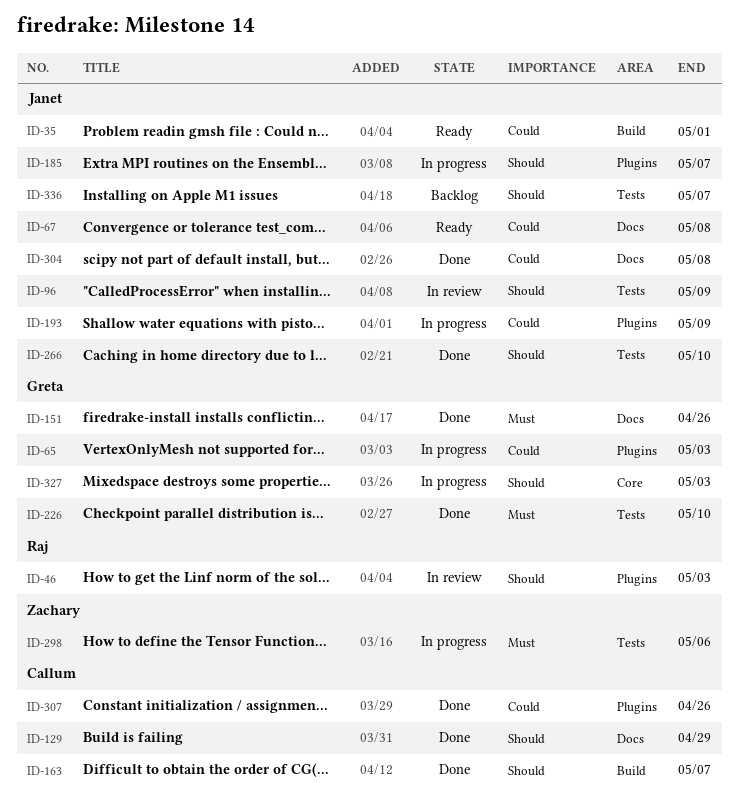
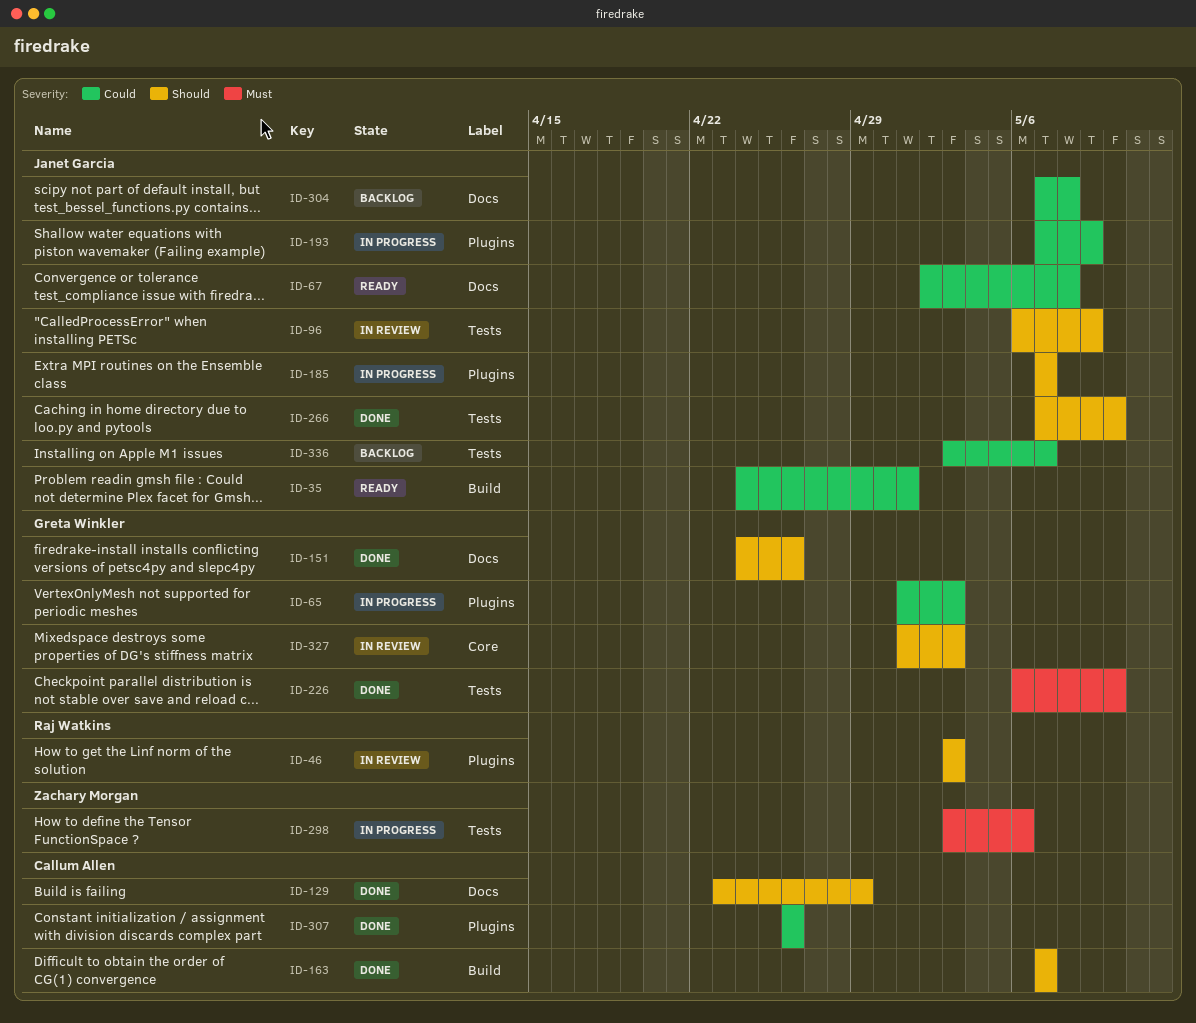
ID-151, priority: Must -> Should
ID-304, status: Done -> Backlog
ID-327, status: In progress -> In review
ID-336, priority: Should -> Could

